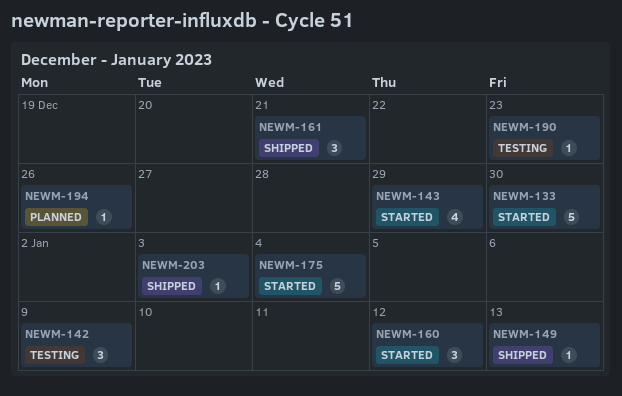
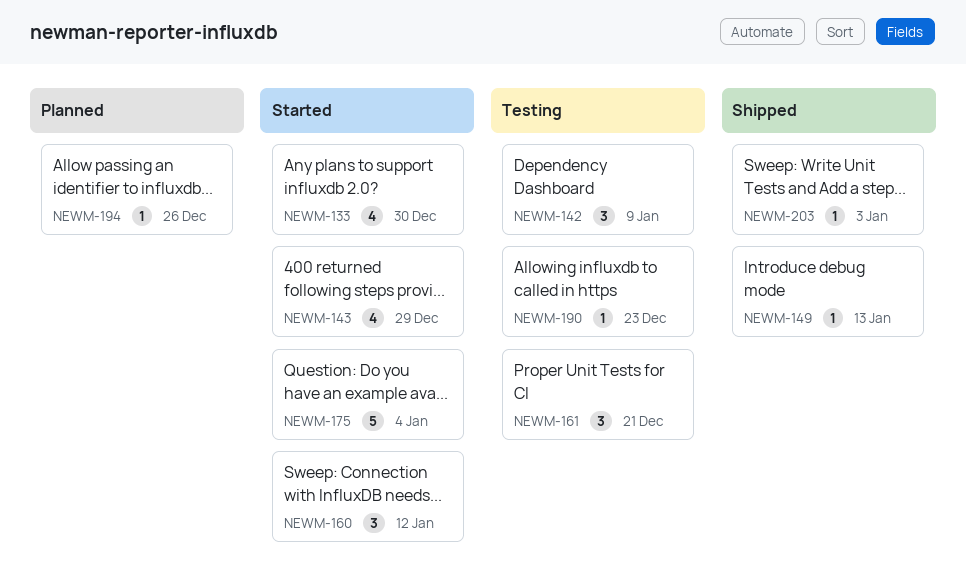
NEWM-133, estimate: 5 -> 4
NEWM-161, status: Shipped -> Testing

